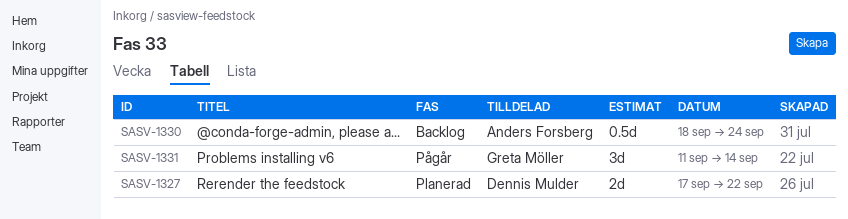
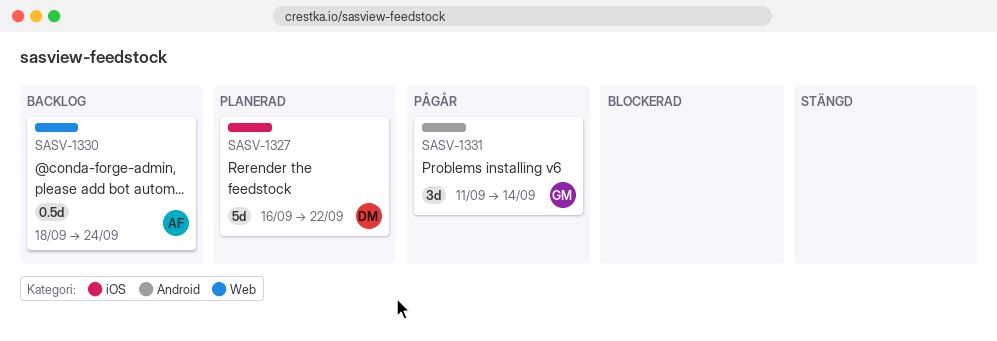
SASV-1327, estimate: 2d -> 5d
SASV-1327, start: Sep 17 -> Sep 16

